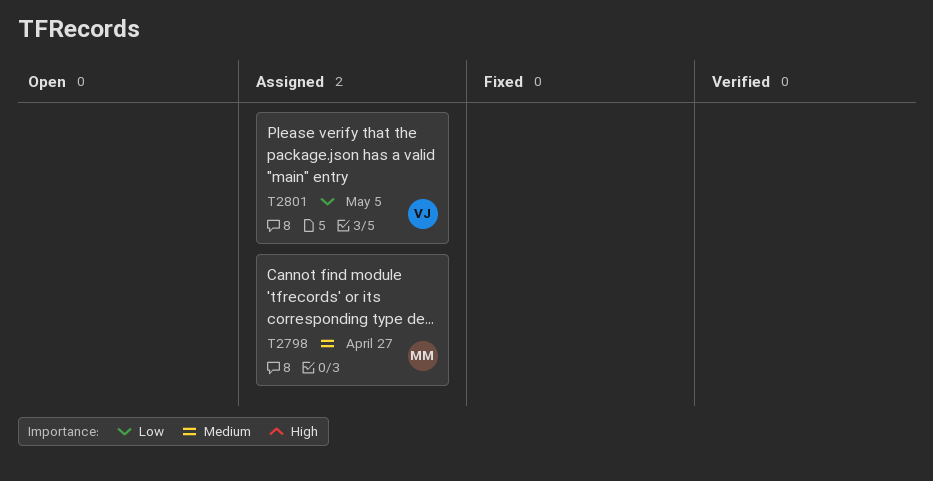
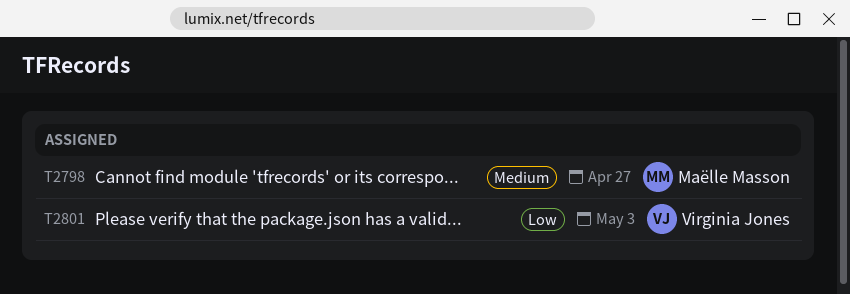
T2801, due: May 5 -> May 3

